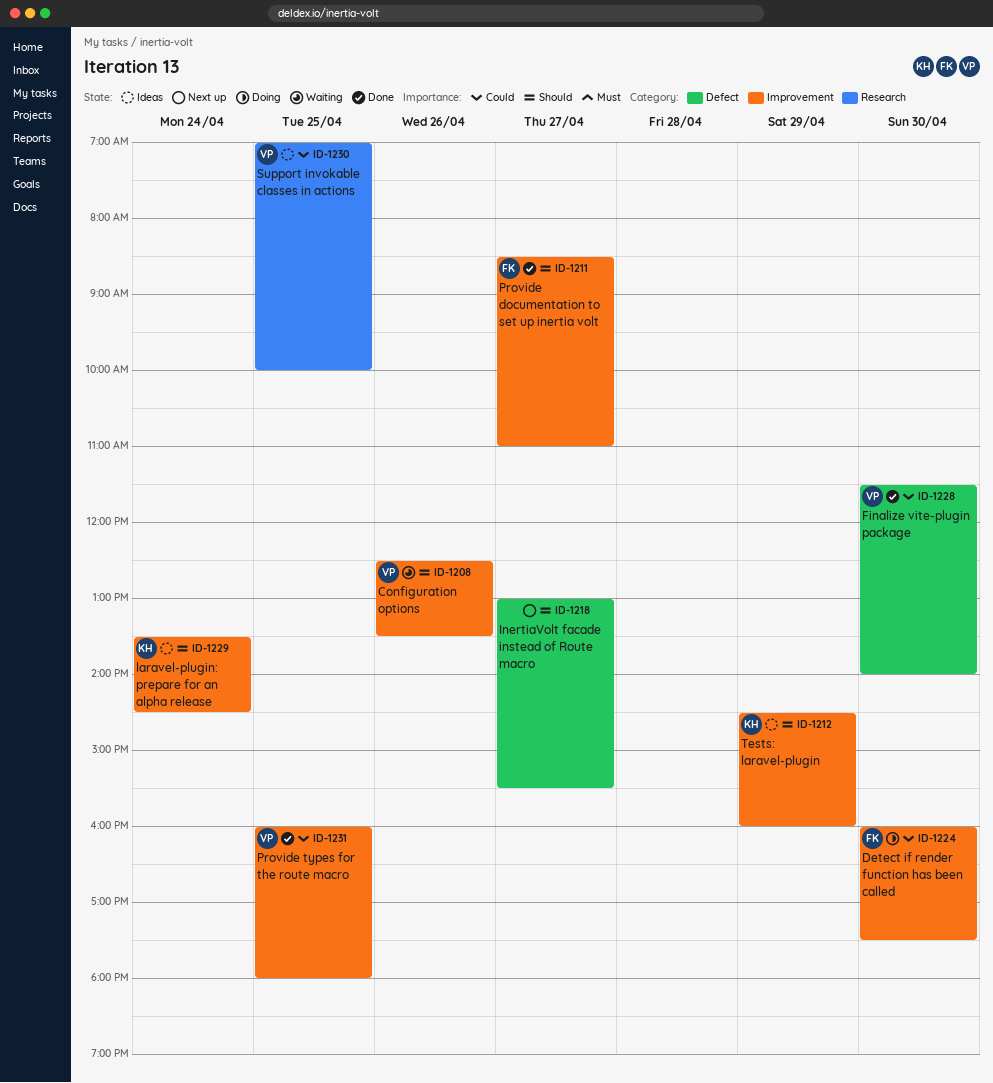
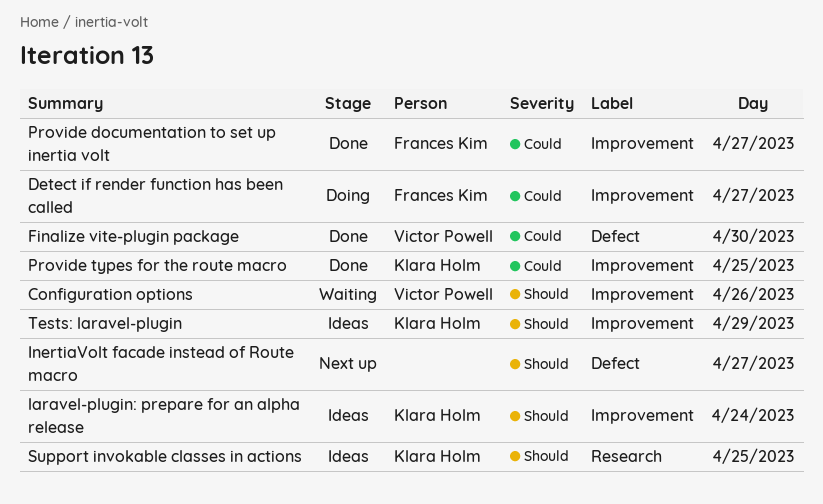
Detect if render function has been called, day: Apr 30 -> Apr 27
Provide documentation to set up inertia volt, priority: Should -> Could
Provide types for the route macro, owner: Victor Powell -> Klara Holm
Support invokable classes in actions, owner: Victor Powell -> Klara Holm
Support invokable classes in actions, priority: Could -> Should

